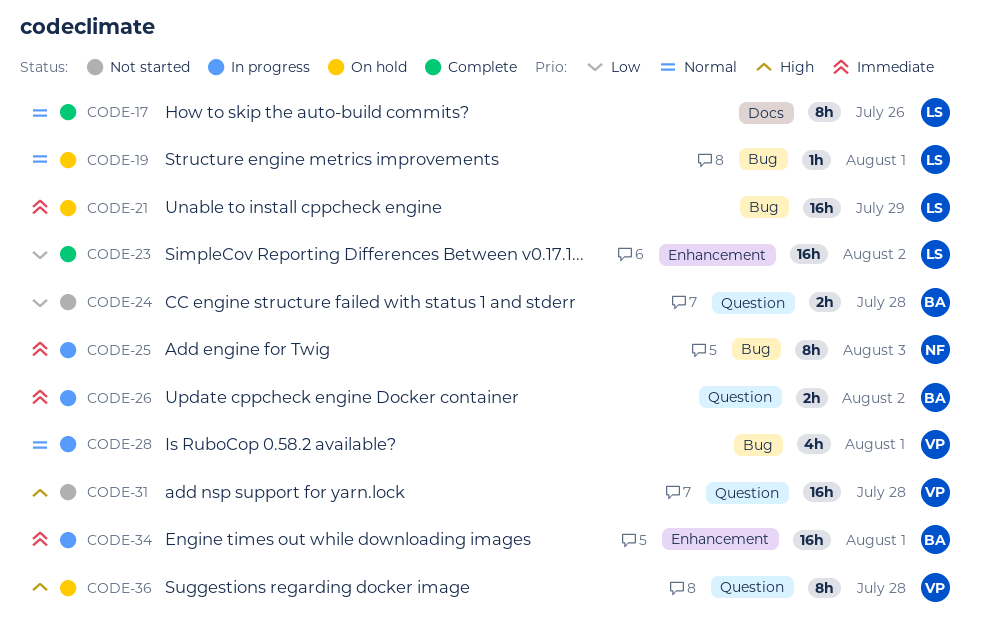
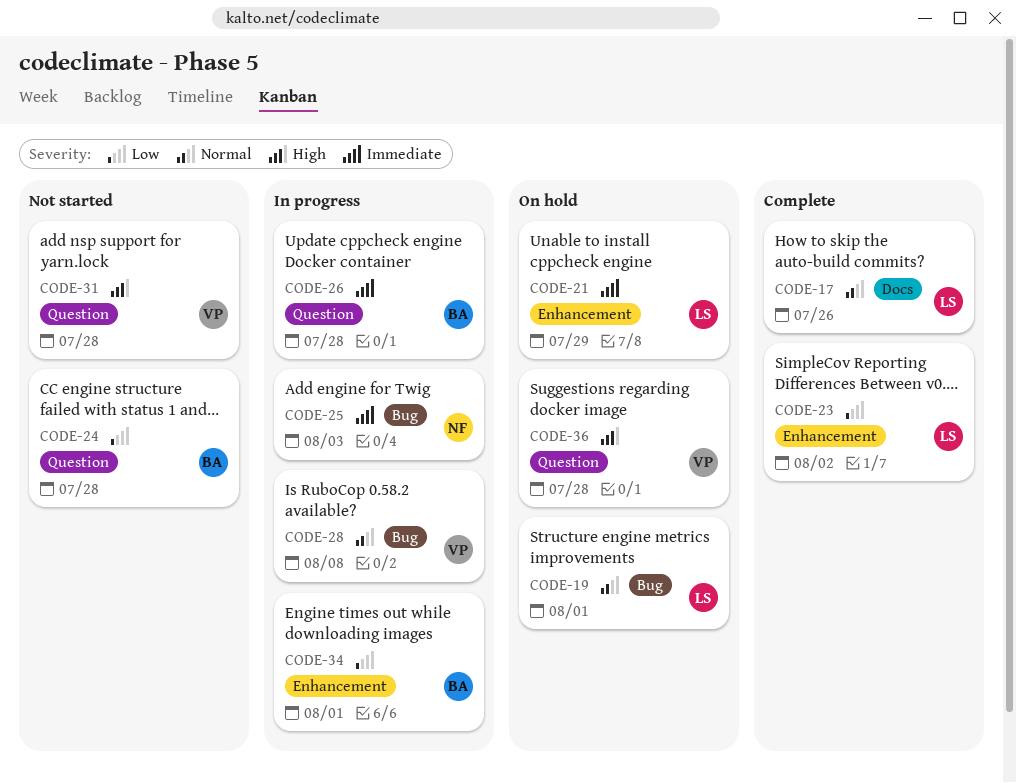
CODE-21, label: Bug -> Enhancement
CODE-26, due: Aug 2 -> Jul 28
CODE-28, due: Aug 1 -> Aug 8
CODE-34, priority: Immediate -> Low

